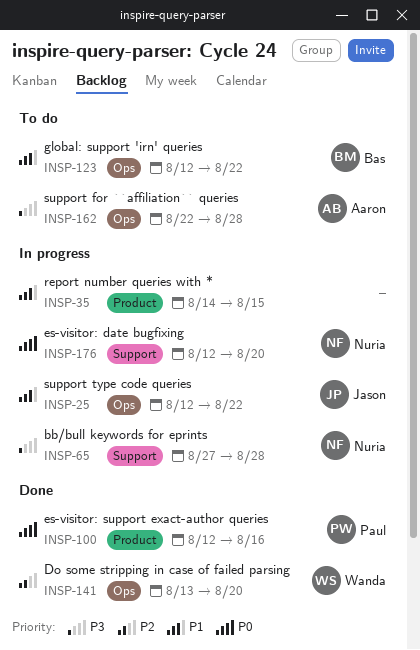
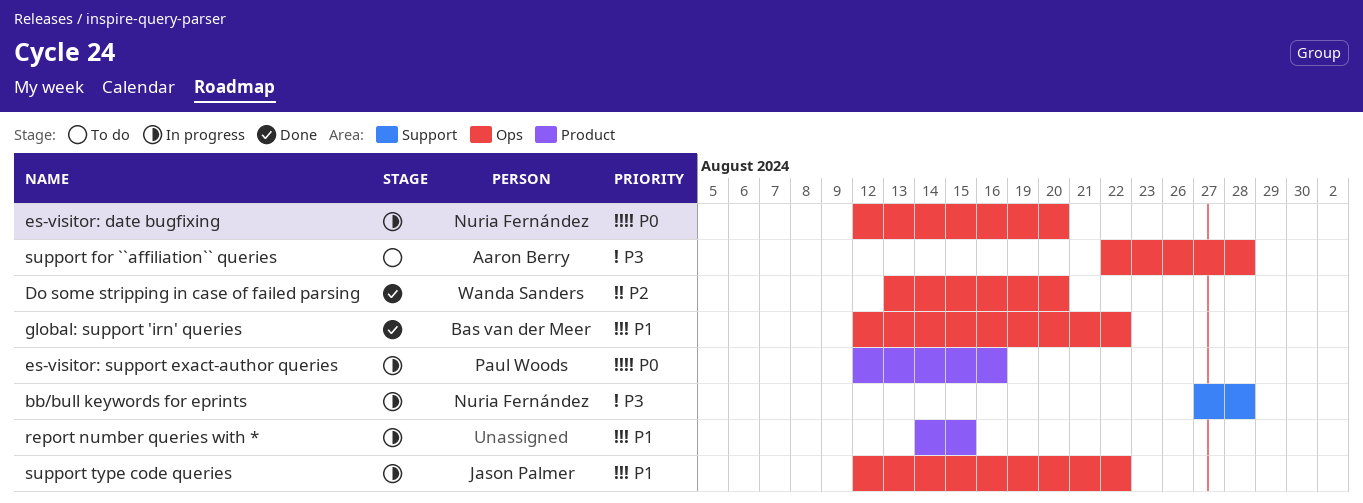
es-visitor: date bugfixing, label: Support -> Ops
es-visitor: support exact-author queries, status: Done -> In progress
global: support 'irn' queries, status: To do -> Done

